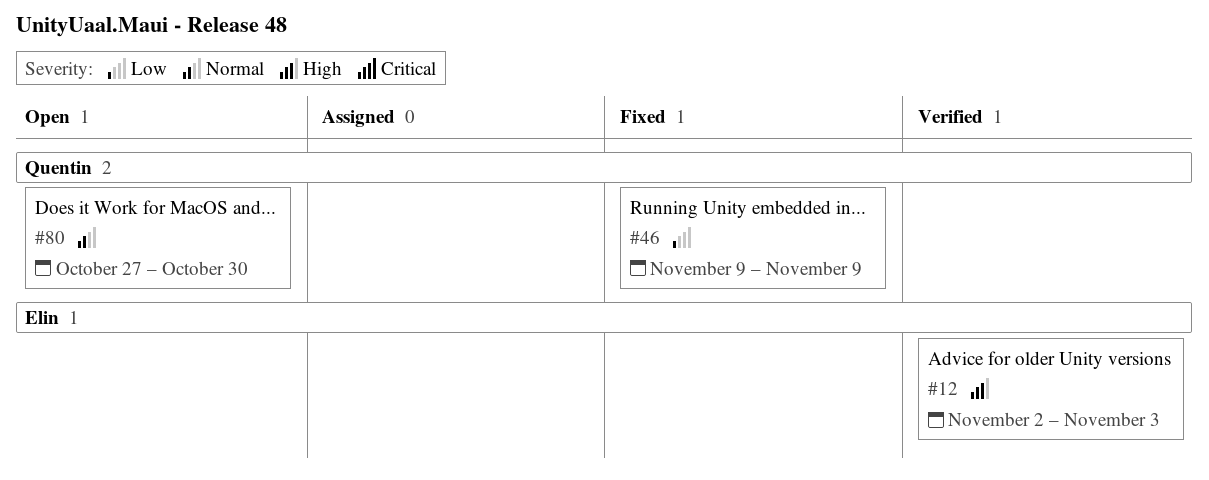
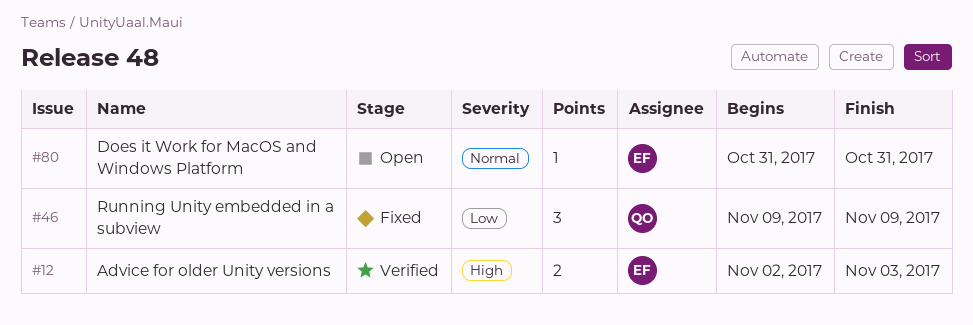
#80, owner: Quentin -> Elin
#80, start: Oct 27 -> Oct 31
#80, due: Oct 30 -> Oct 31

